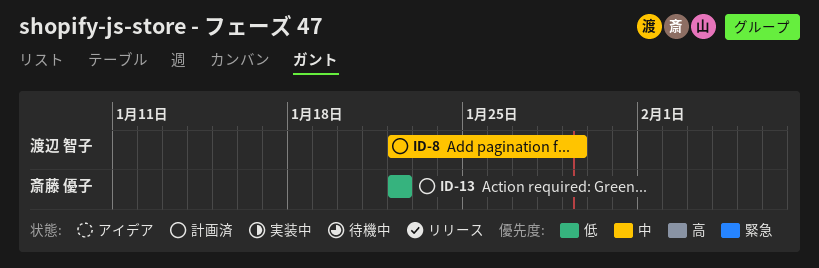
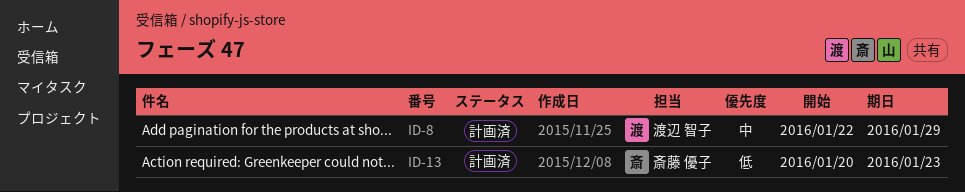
ID-13, start: Jan 22 -> Jan 20
ID-13, due: Jan 22 -> Jan 23

